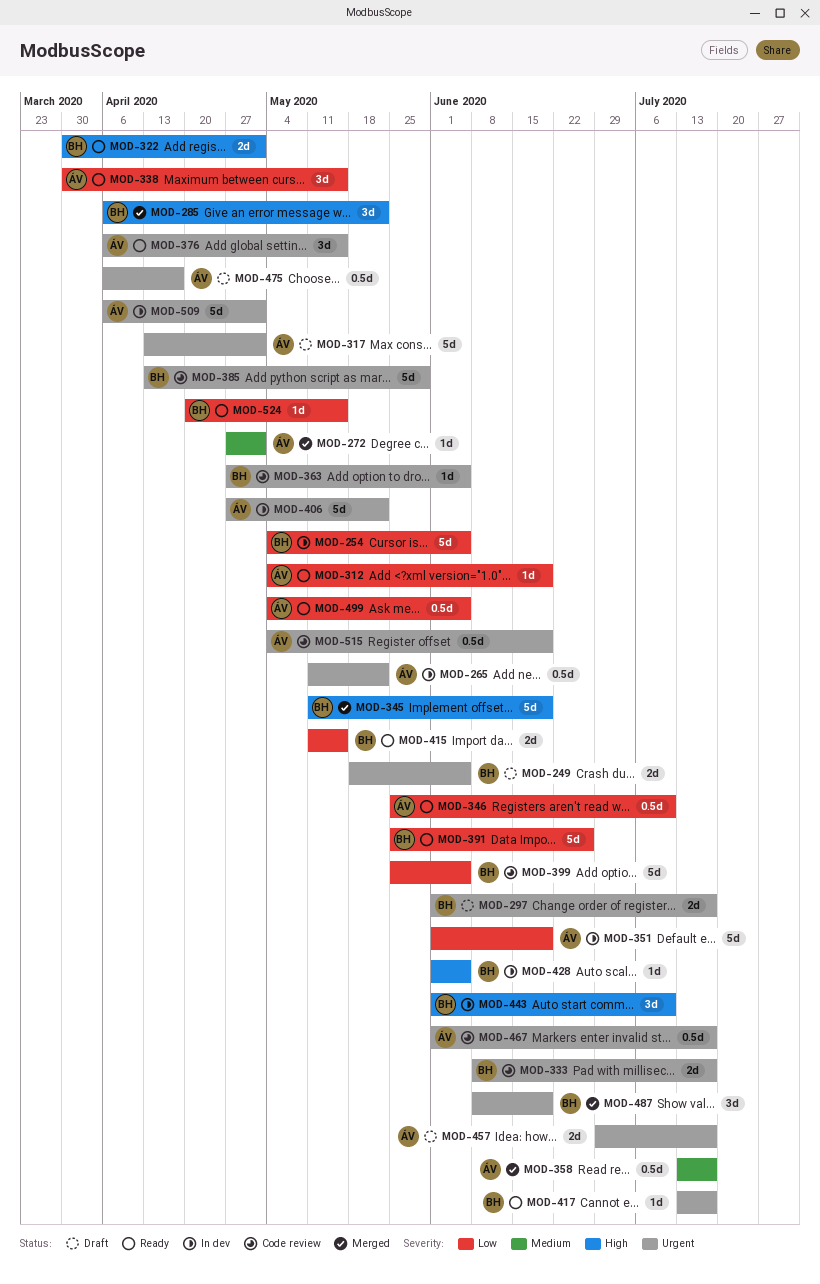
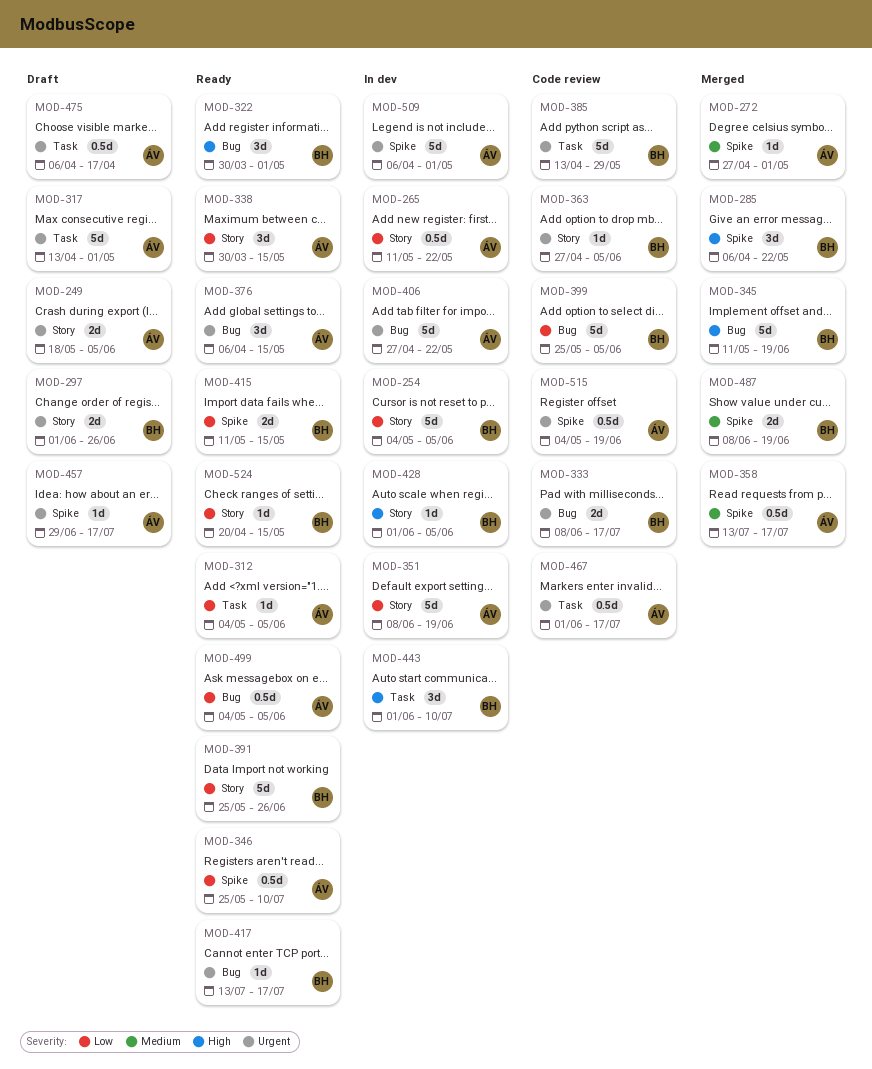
MOD-249, owner: BH -> ÁV
MOD-265, priority: Urgent -> Low
MOD-297, due: Jul 17 -> Jun 26
MOD-312, due: Jun 19 -> Jun 5
MOD-322, estimate: 2d -> 3d
MOD-351, start: Jun 1 -> Jun 8
MOD-457, estimate: 2d -> 1d
MOD-487, priority: Urgent -> Medium
MOD-487, estimate: 3d -> 2d

